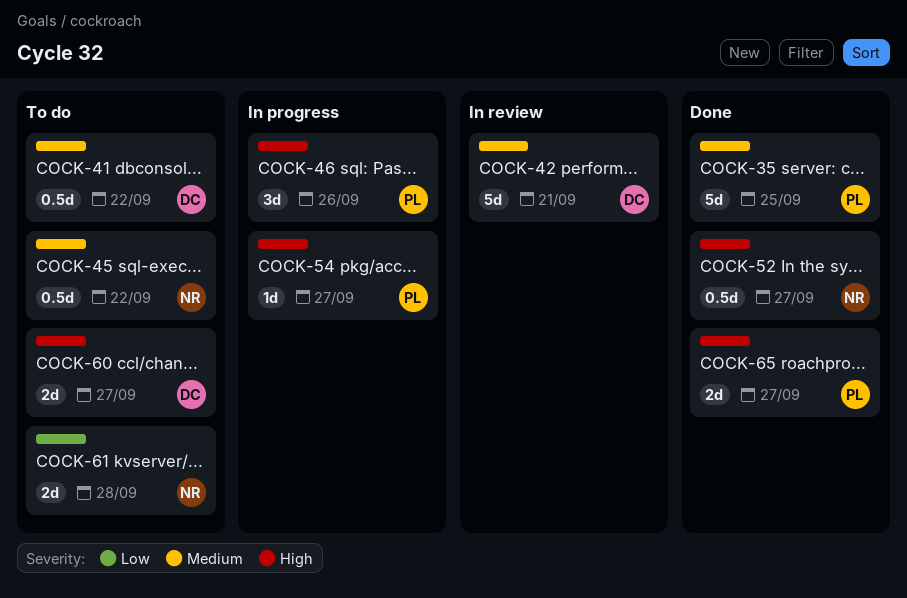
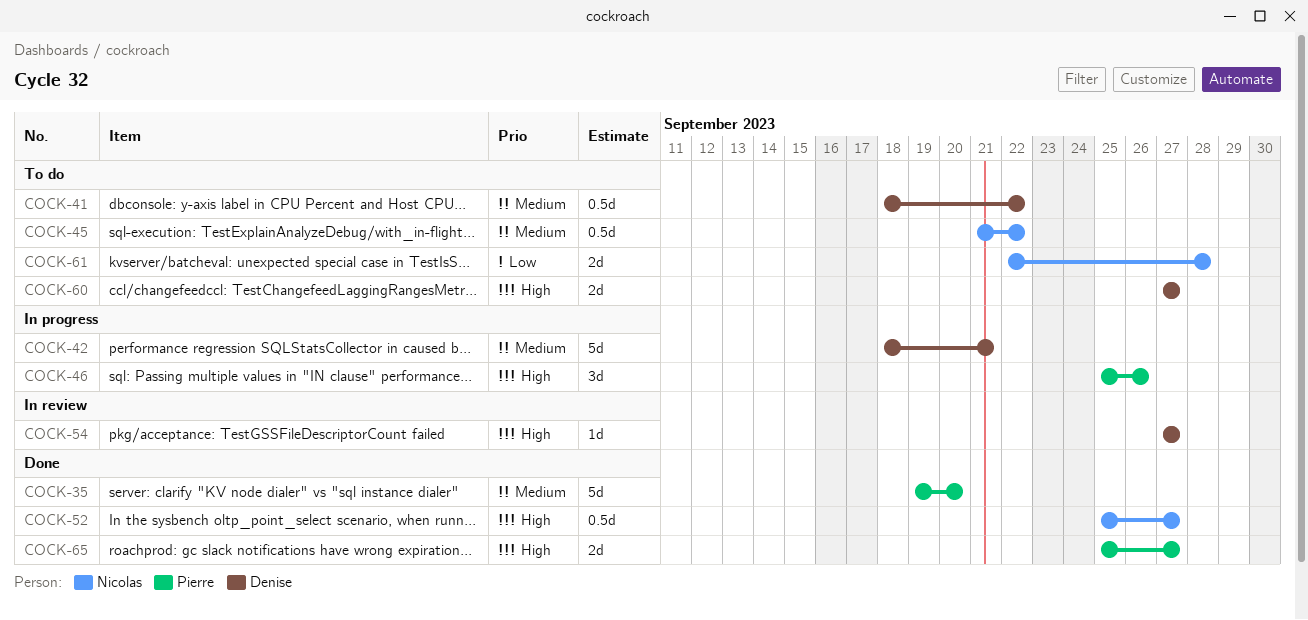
COCK-35, due: Sep 25 -> Sep 20
COCK-42, status: In review -> In progress
COCK-54, status: In progress -> In review
COCK-54, owner: Pierre -> Denise

